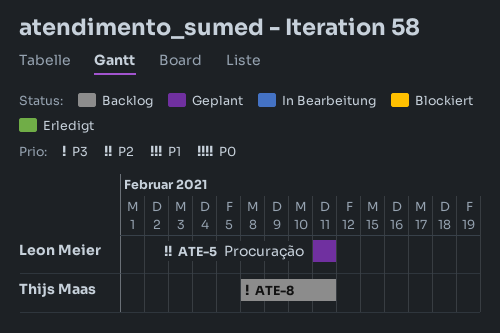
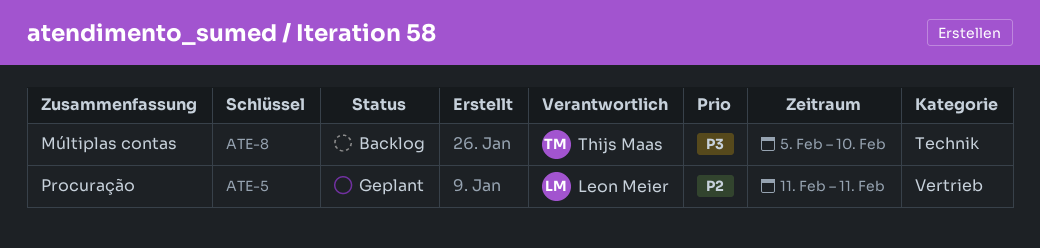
ATE-8, start: Feb 8 -> Feb 5
ATE-8, due: Feb 11 -> Feb 10

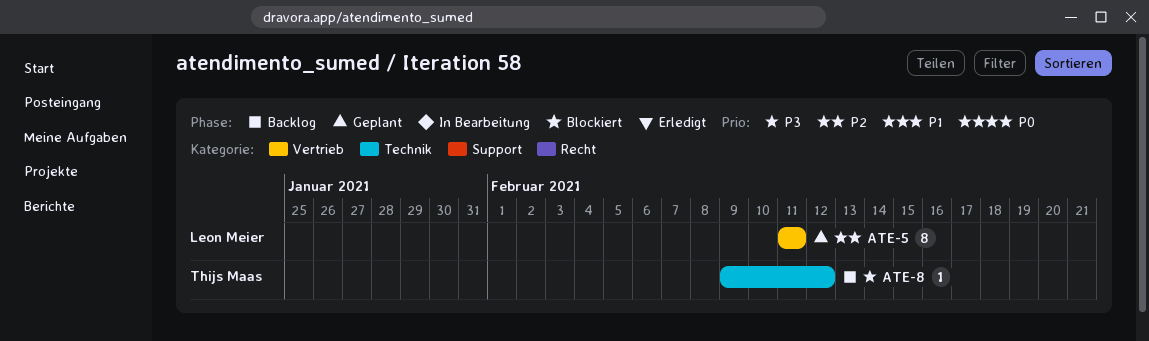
ATE-8, start: Feb 5 -> Feb 9
ATE-8, due: Feb 10 -> Feb 12

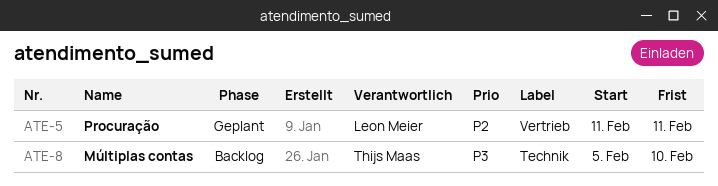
ATE-8, start: Feb 9 -> Feb 5
ATE-8, due: Feb 12 -> Feb 10

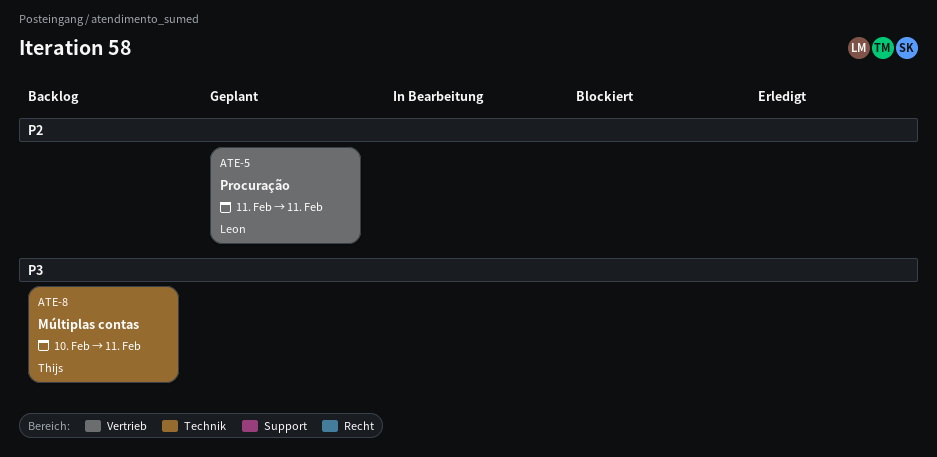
ATE-8, start: Feb 5 -> Feb 10
ATE-8, due: Feb 10 -> Feb 11

